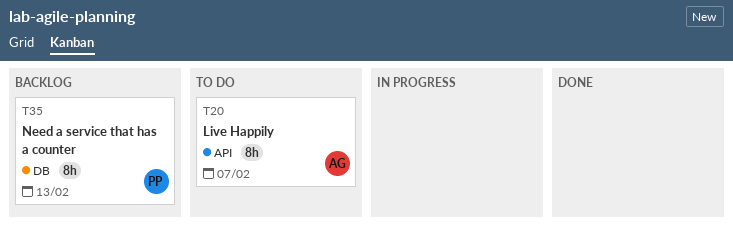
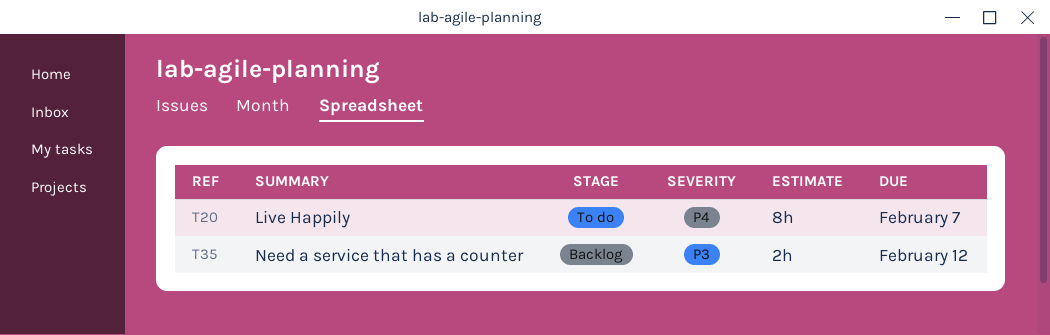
T35, estimate: 8h -> 2h
T35, due: Feb 13 -> Feb 12

